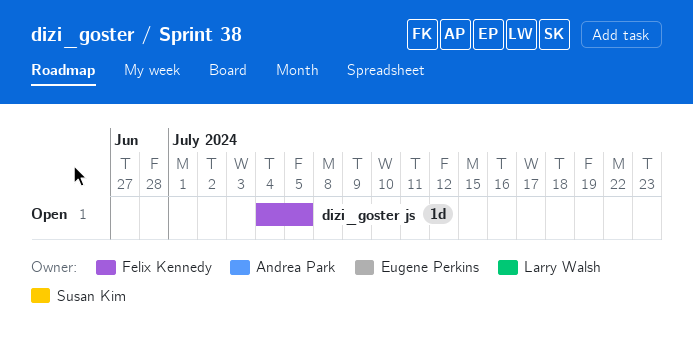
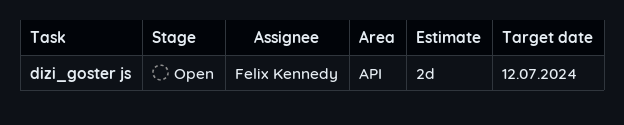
dizi_goster js, estimate: 1d -> 2d
dizi_goster js, due: Jul 5 -> Jul 12

